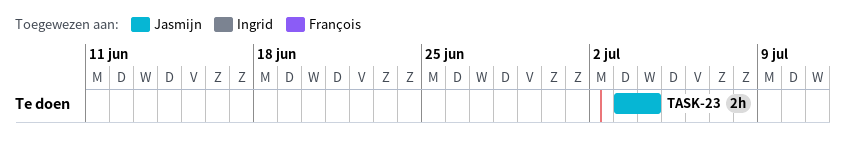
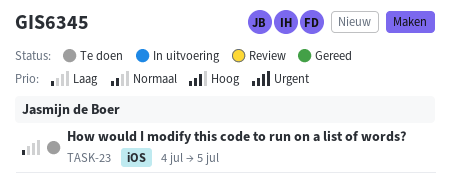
TASK-23, start: Jul 3 -> Jul 4
TASK-23, due: Jul 4 -> Jul 5

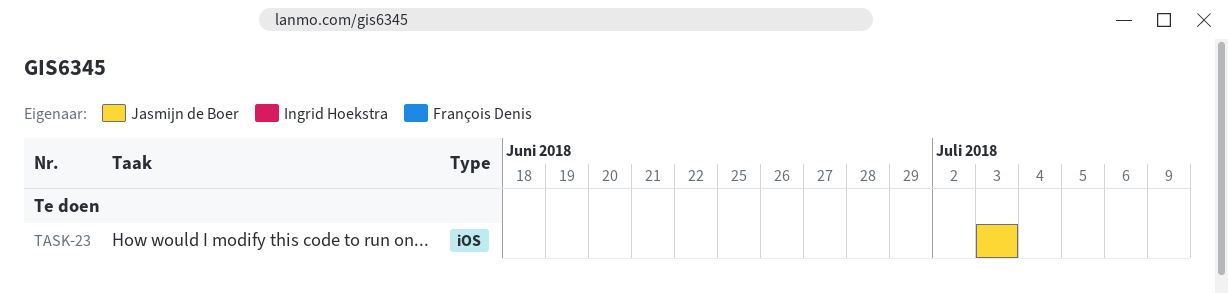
TASK-23, start: Jul 4 -> Jul 3
TASK-23, due: Jul 5 -> Jul 3

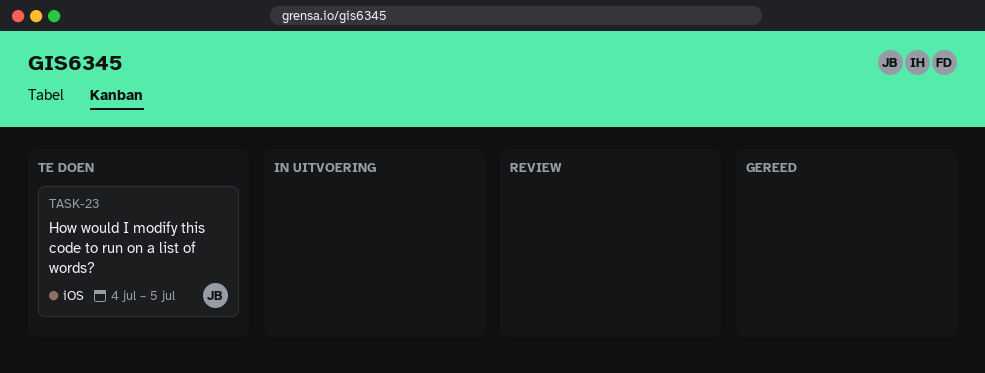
TASK-23, start: Jul 3 -> Jul 4
TASK-23, due: Jul 3 -> Jul 5

